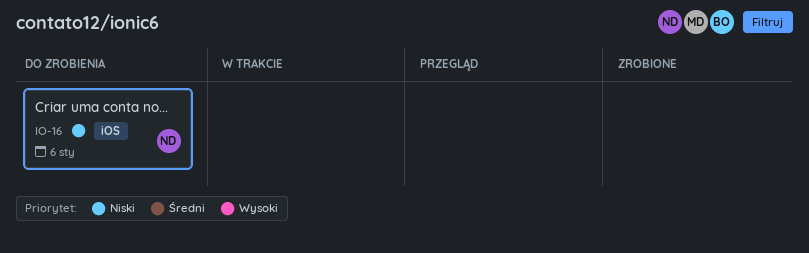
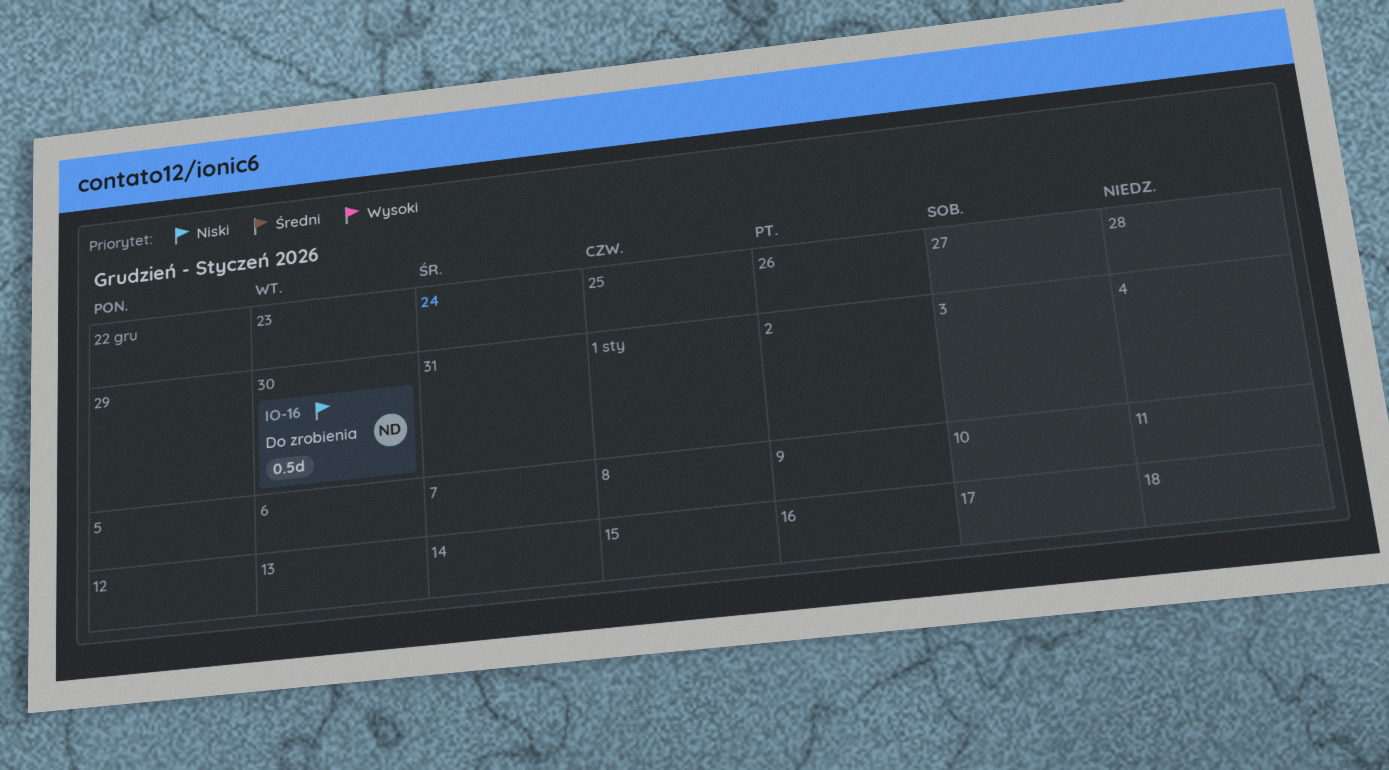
IO-16, due: Jan 6 -> Dec 30

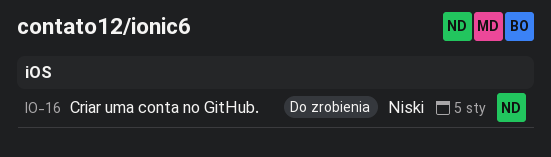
IO-16, due: Dec 30 -> Jan 5

